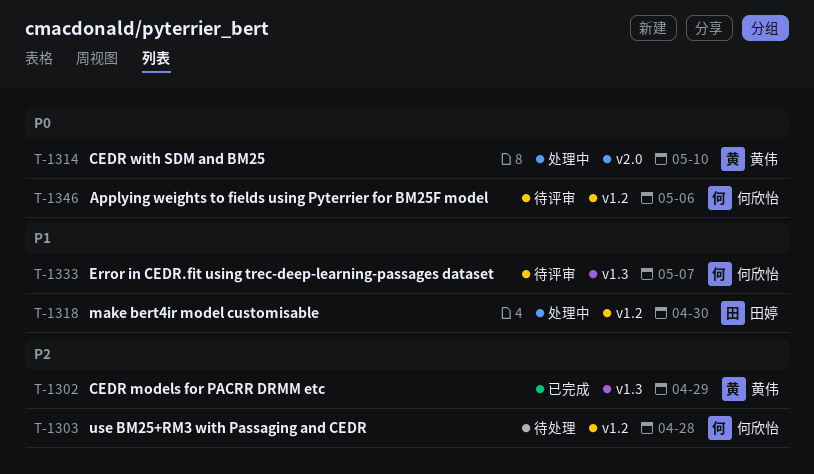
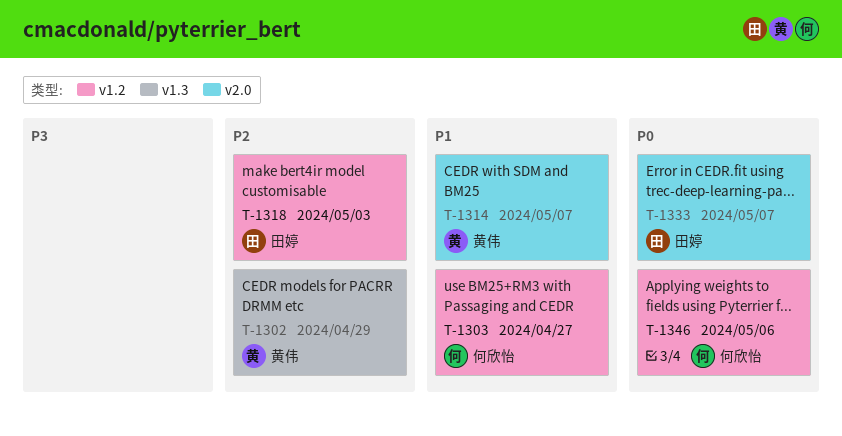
T-1303, priority: P2 -> P1
T-1303, due: Apr 28 -> Apr 27
T-1314, priority: P0 -> P1
T-1314, due: May 10 -> May 7
T-1318, priority: P1 -> P2
T-1318, due: Apr 30 -> May 3
T-1333, owner: 何欣怡 -> 田婷
T-1333, priority: P1 -> P0
T-1333, label: v1.3 -> v2.0

